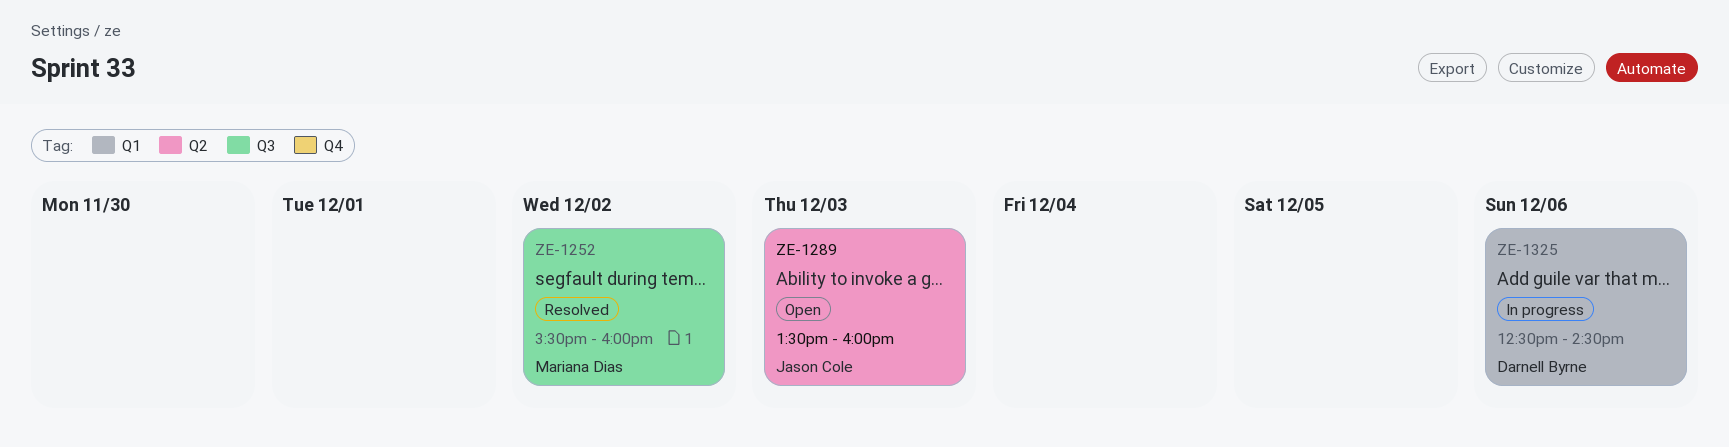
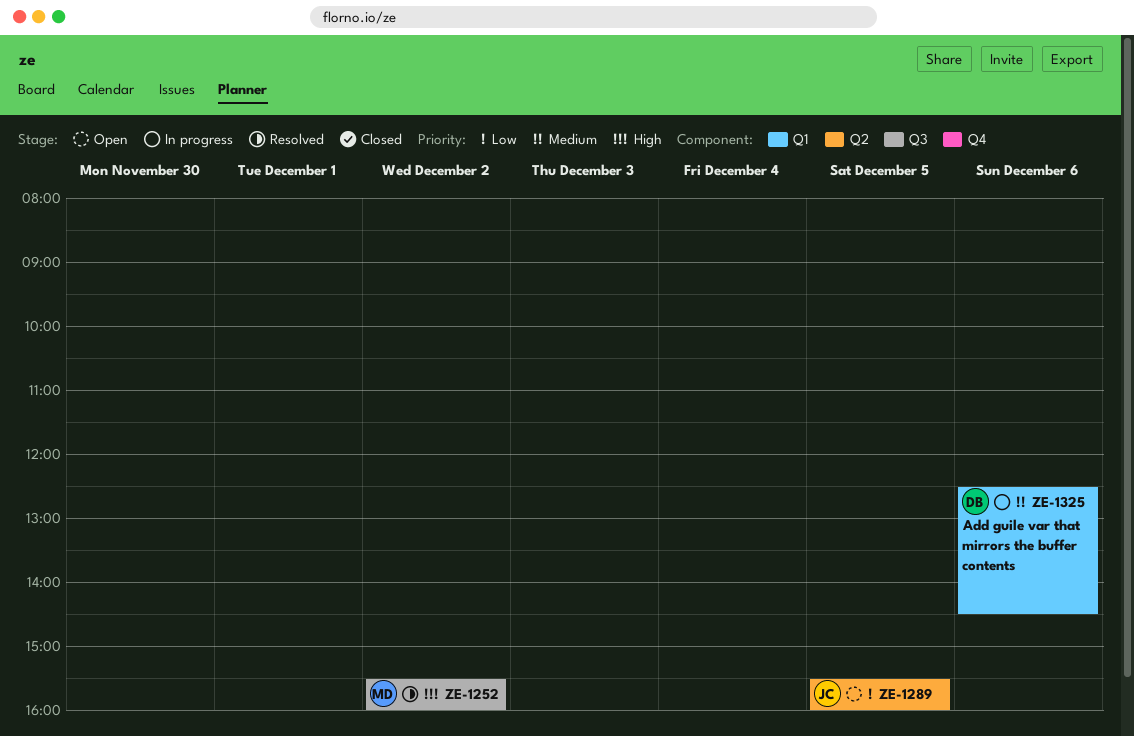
ZE-1289, day: Dec 3 -> Dec 5
ZE-1289, begins: 13:30 -> 15:30

